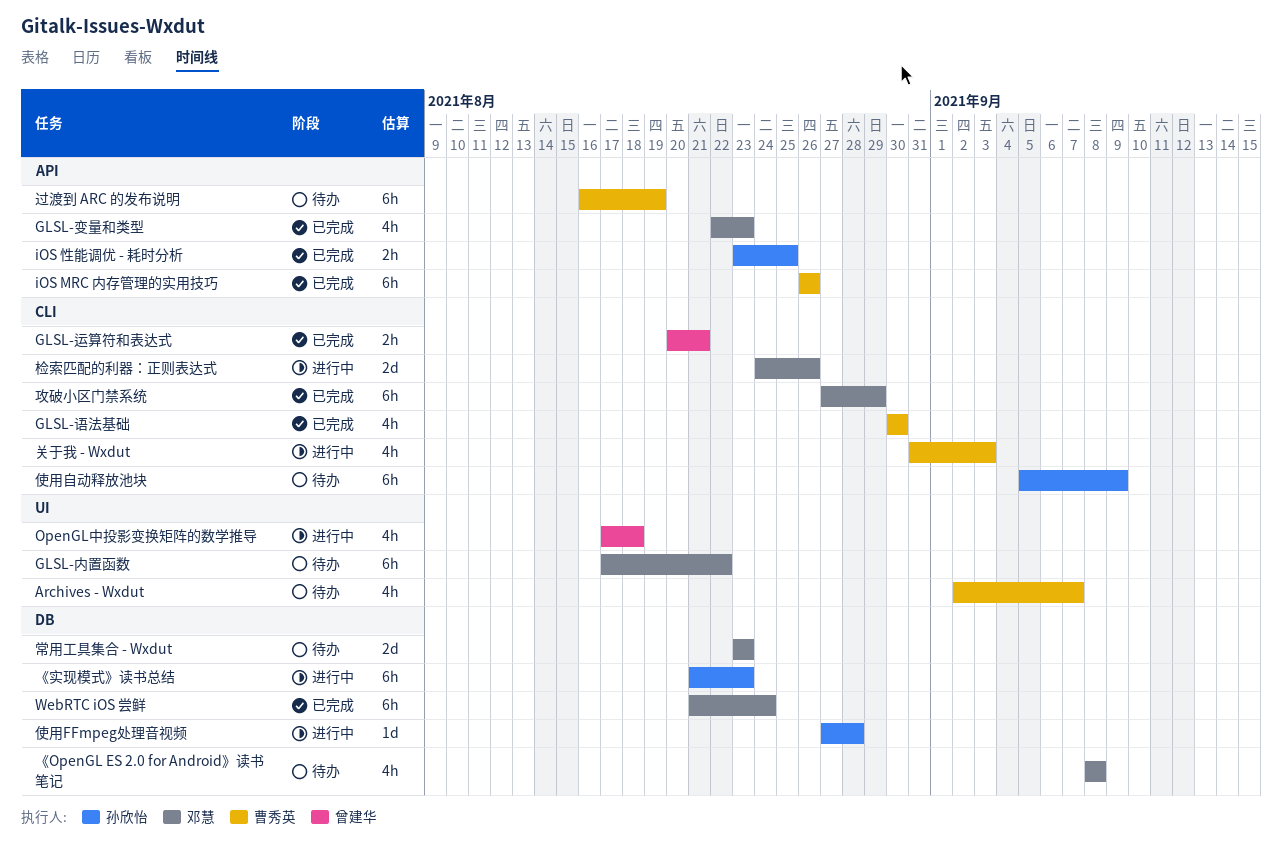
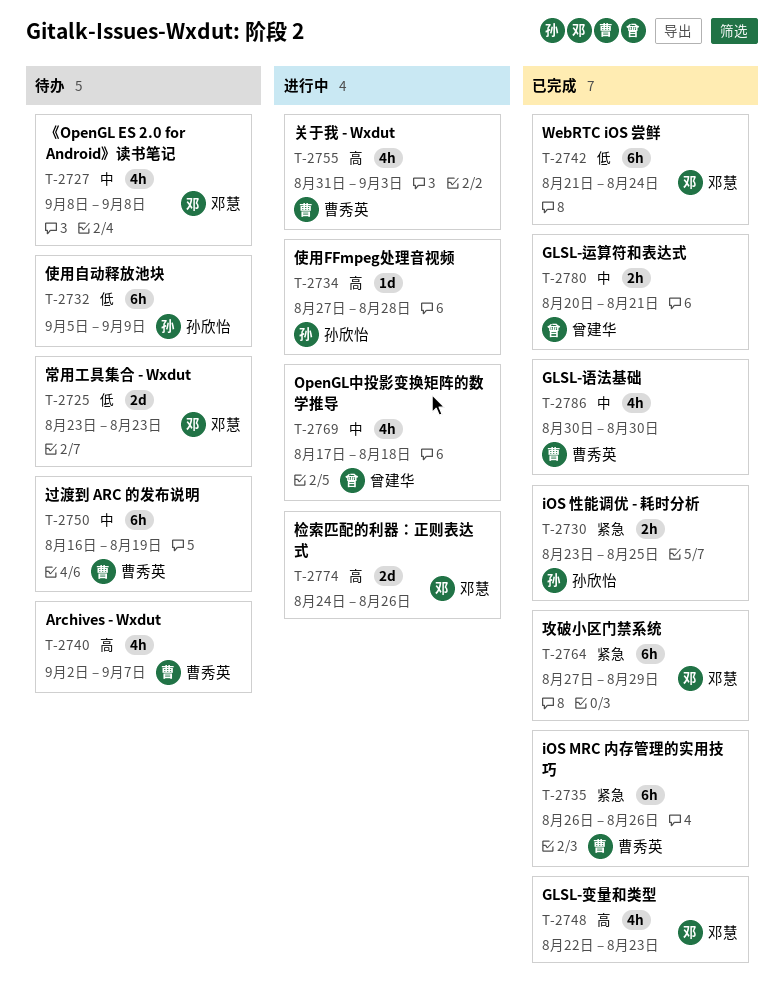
GLSL-内置函数: present -> none
《实现模式》读书总结: present -> none

